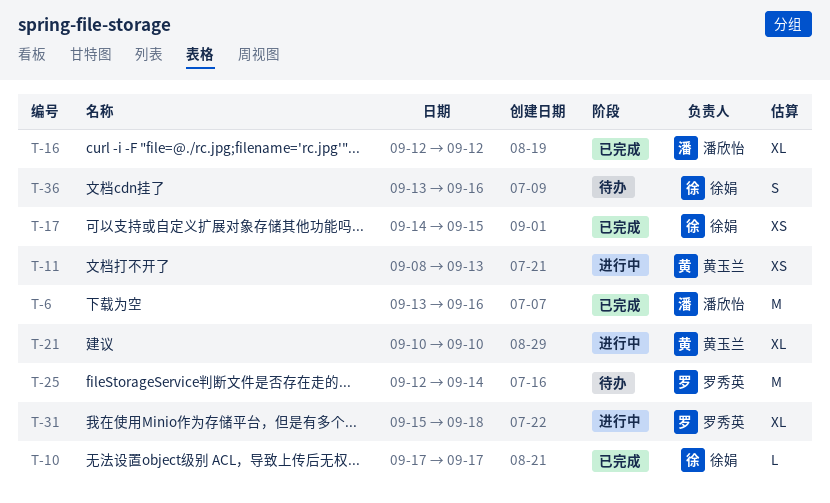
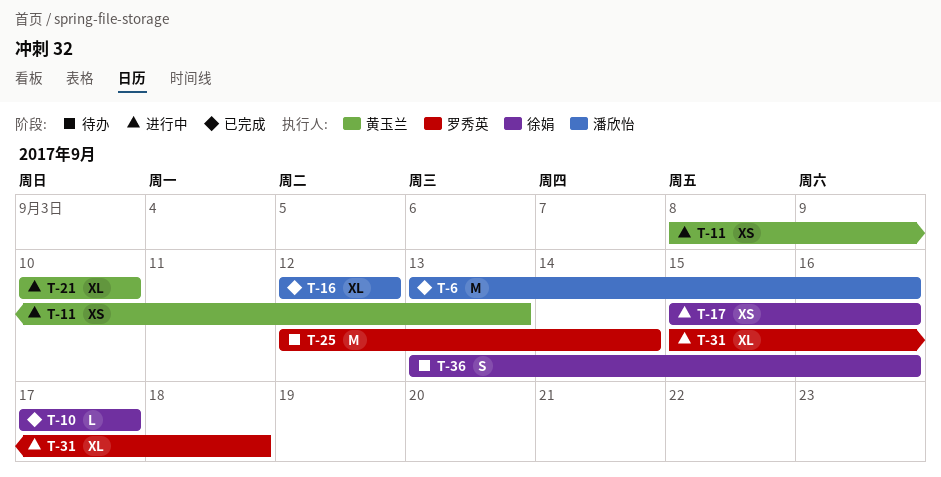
T-17, status: 已完成 -> 进行中
T-17, start: Sep 14 -> Sep 15
T-17, due: Sep 15 -> Sep 16

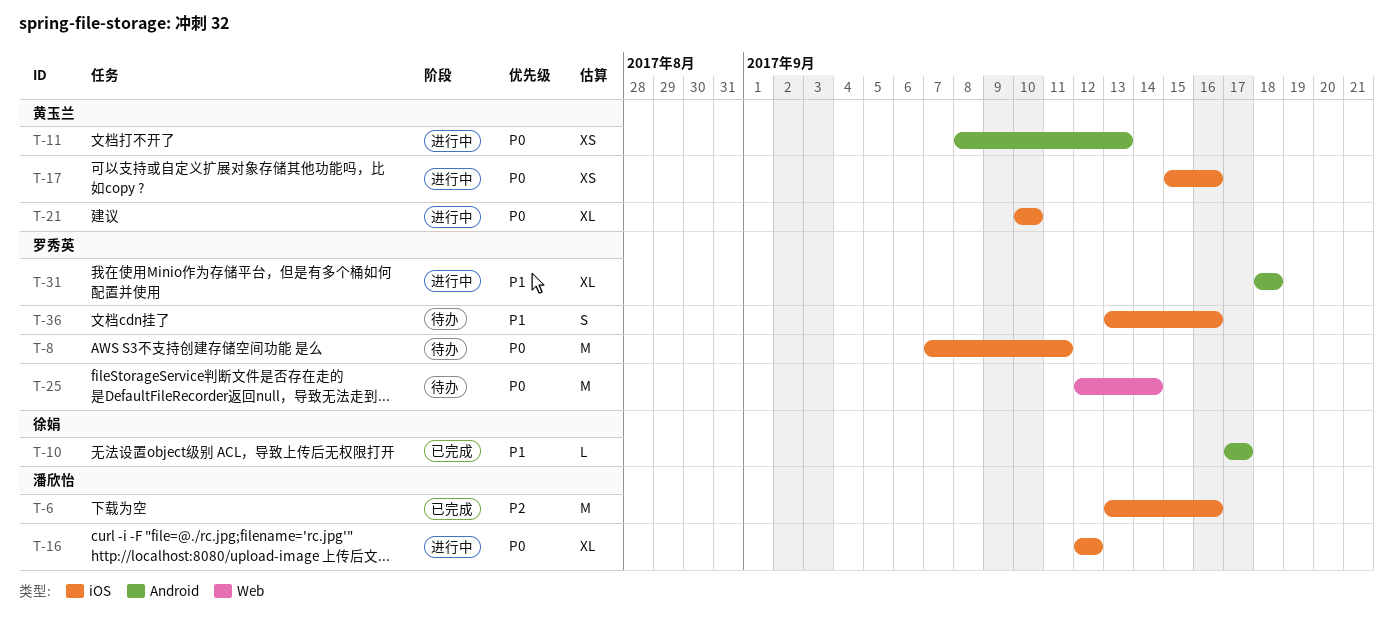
T-8: none -> present
T-16, status: 已完成 -> 进行中
T-17, owner: 徐娟 -> 黄玉兰
T-31, start: Sep 15 -> Sep 18
T-36, owner: 徐娟 -> 罗秀英

